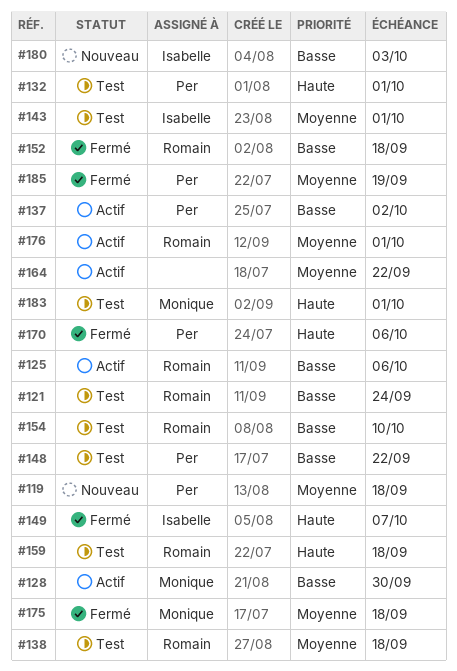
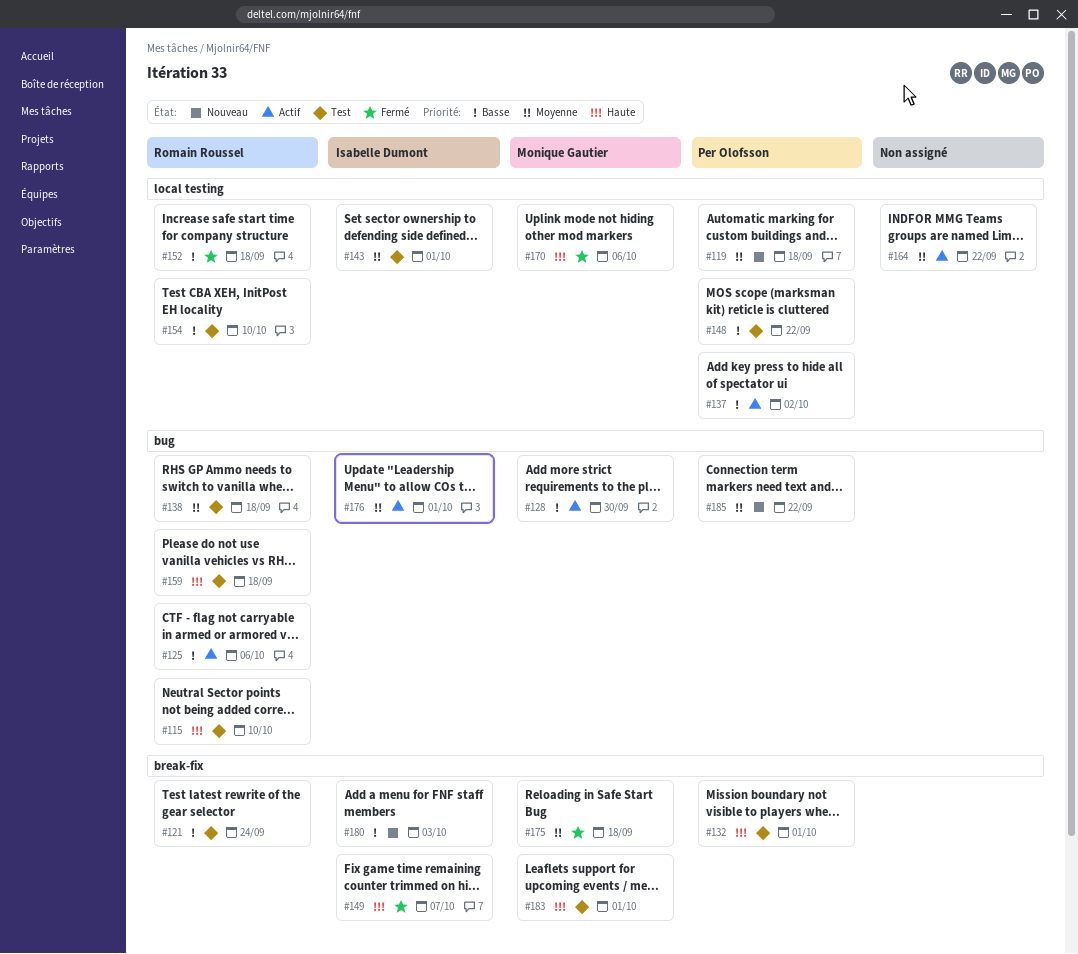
#115: none -> present
#170, owner: Per Olofsson -> Monique Gautier
#176, owner: Romain Roussel -> Isabelle Dumont
#185, status: Fermé -> Nouveau
#185, due: Sep 19 -> Sep 22

